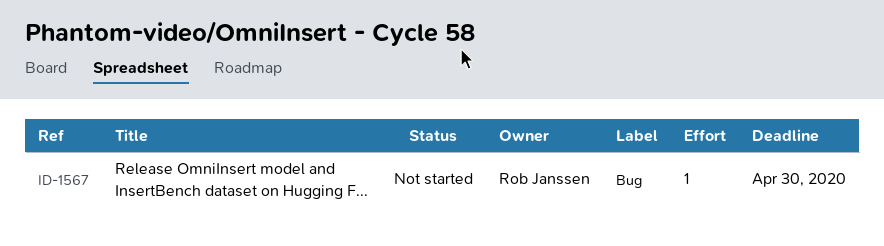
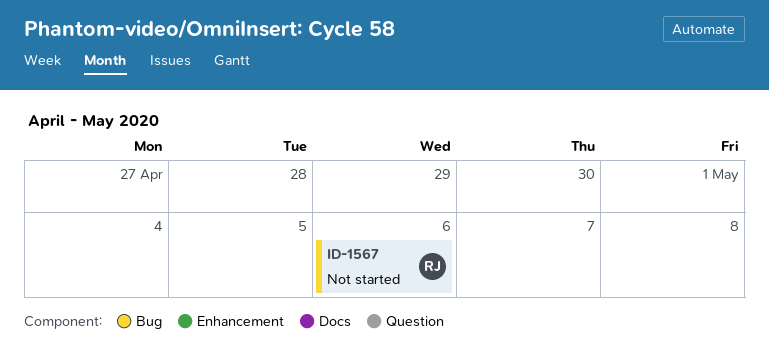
ID-1567, due: Apr 30 -> May 6

